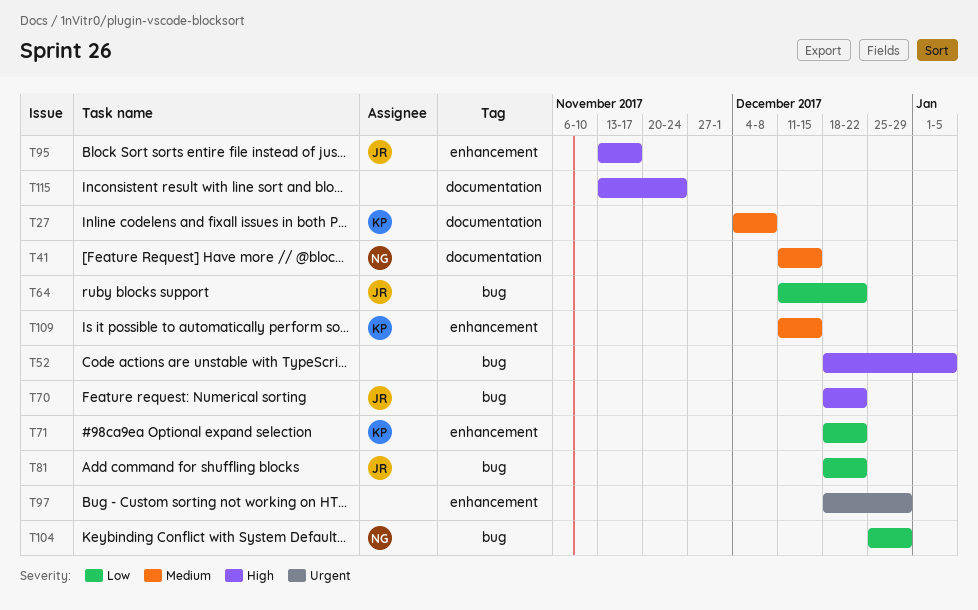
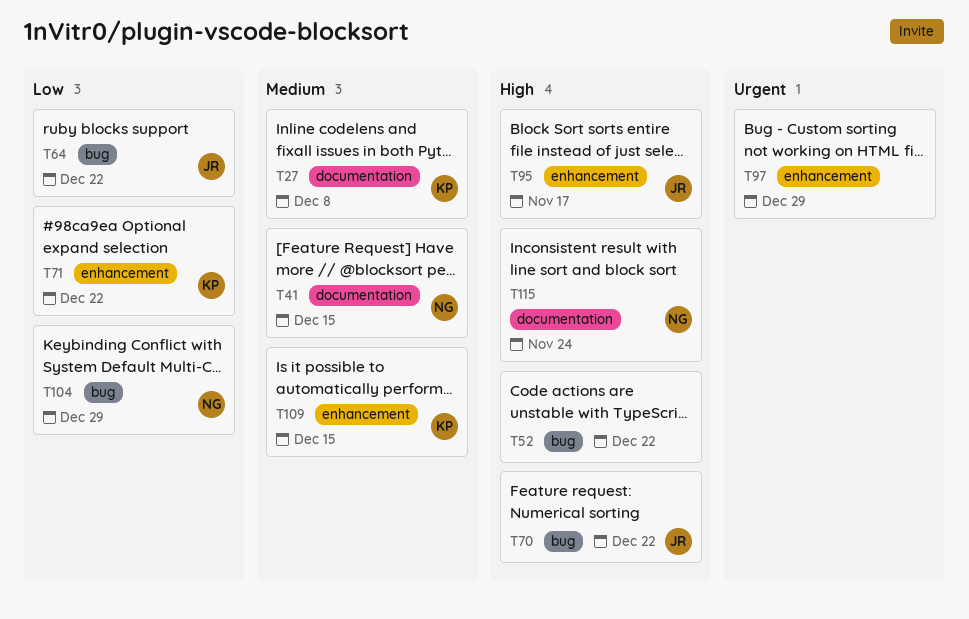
T52, due: Jan 5 -> Dec 22
T81: present -> none
T115, owner: none -> NG

